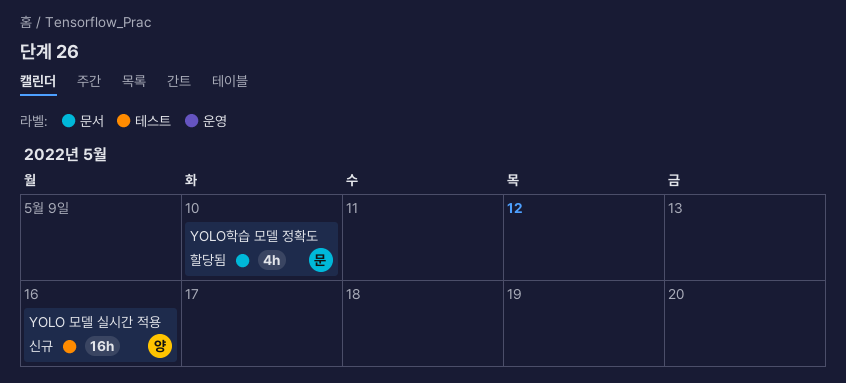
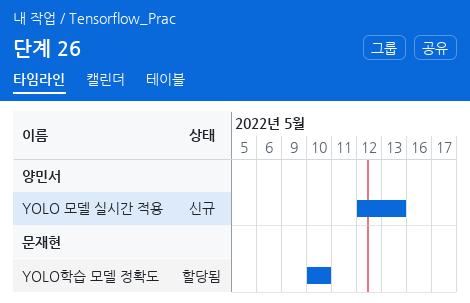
YOLO 모델 실시간 적용, due: May 16 -> May 13

